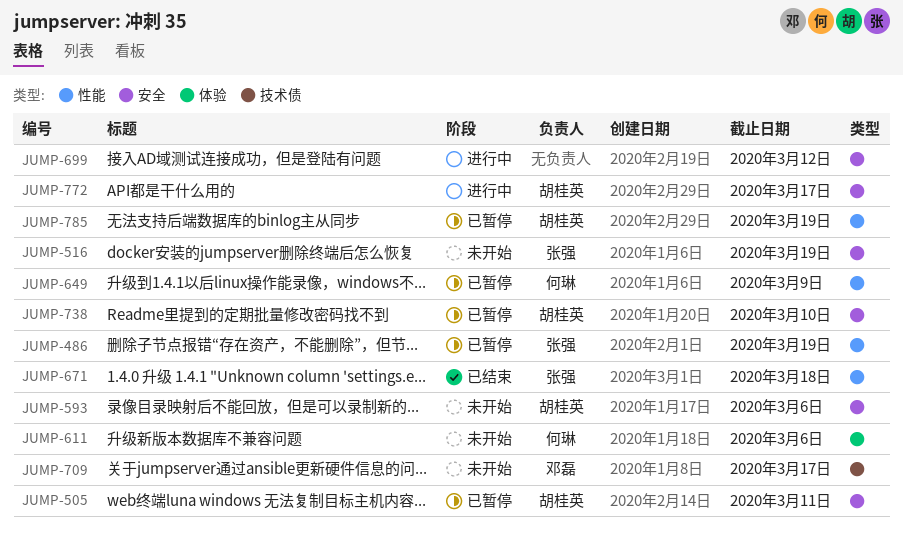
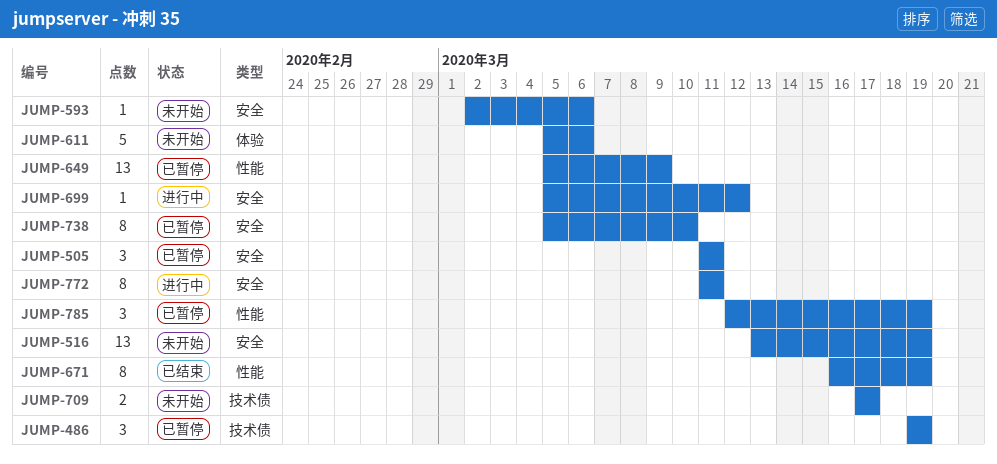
JUMP-486, label: 性能 -> 技术债
JUMP-671, due: Mar 18 -> Mar 19
JUMP-772, due: Mar 17 -> Mar 11

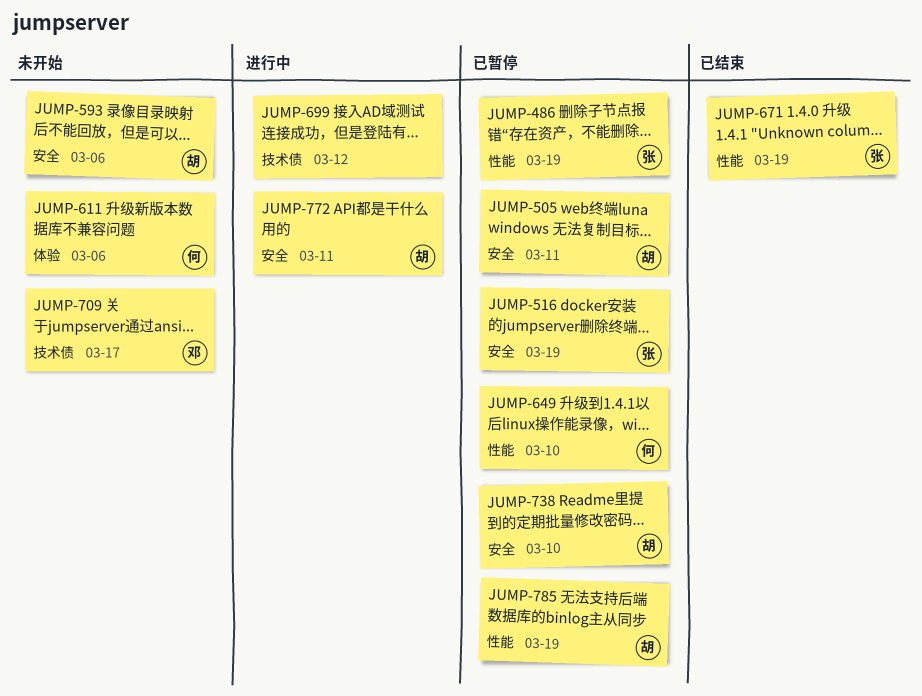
JUMP-486, label: 技术债 -> 性能
JUMP-516, status: 未开始 -> 已暂停
JUMP-649, due: Mar 9 -> Mar 10
JUMP-699, label: 安全 -> 技术债

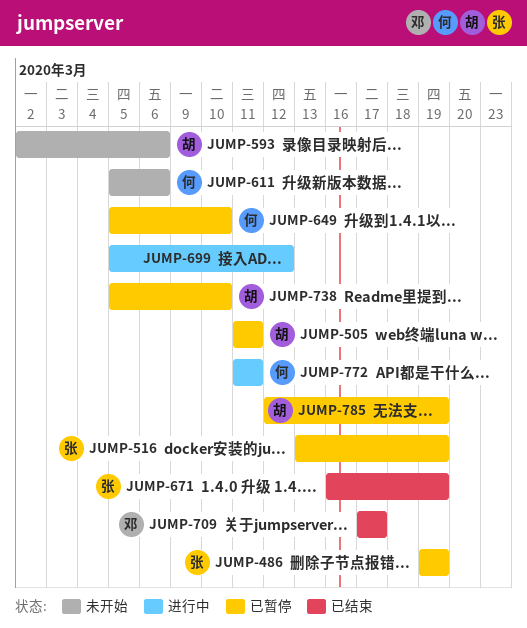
JUMP-709, status: 未开始 -> 已结束
JUMP-772, owner: 胡 -> 何

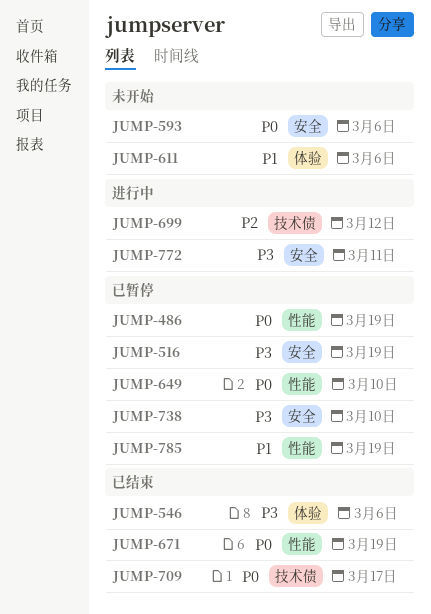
JUMP-505: present -> none
JUMP-546: none -> present

